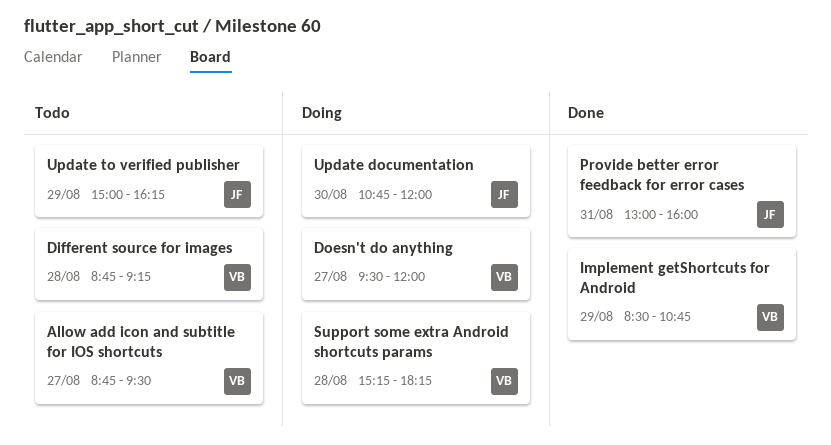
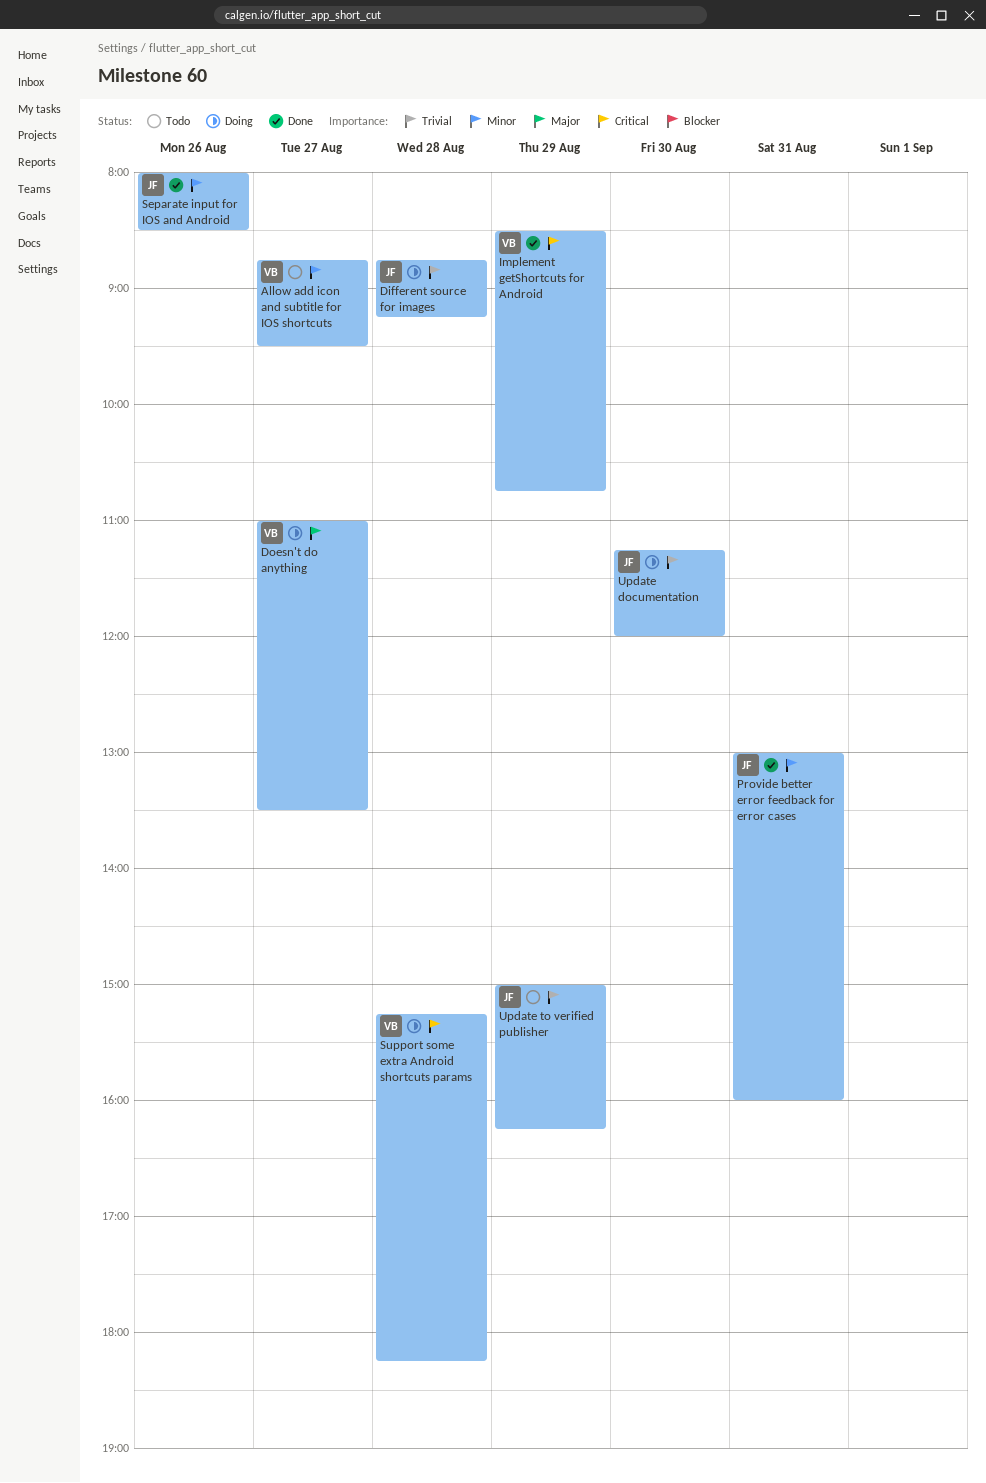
Different source for images, status: Todo -> Doing
Different source for images, owner: VB -> JF
Doesn't do anything, begins: 09:30 -> 11:00
Doesn't do anything, ends: 12:00 -> 13:30
Separate input for IOS and Android: none -> present
Update documentation, begins: 10:45 -> 11:15

